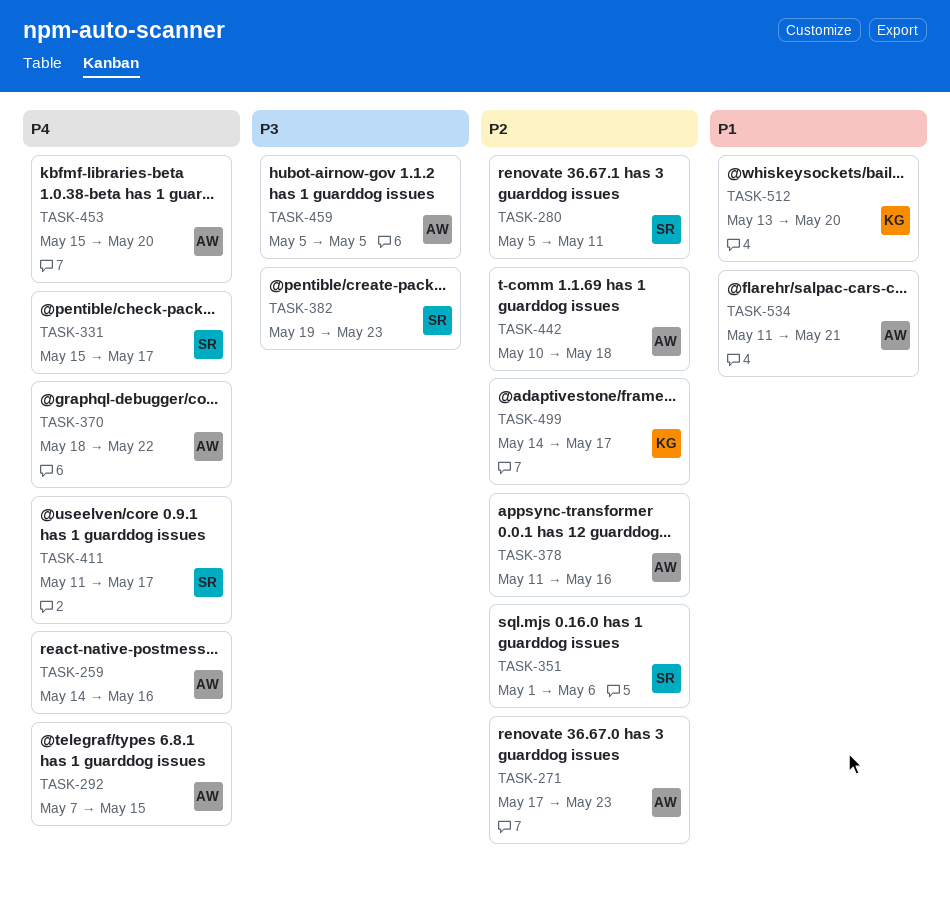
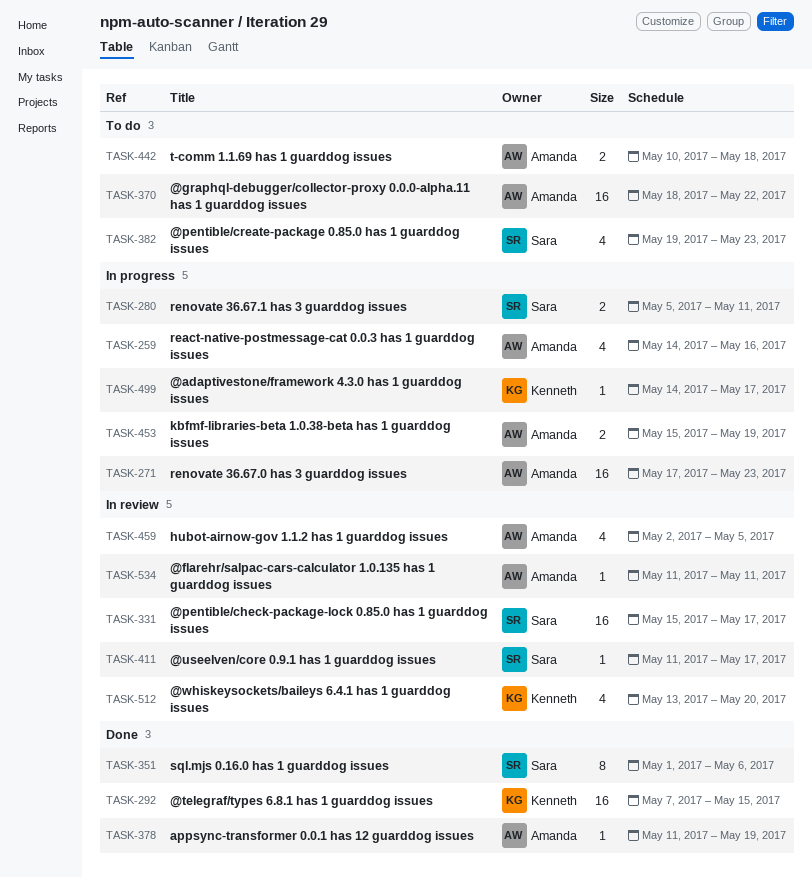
TASK-292, owner: Amanda -> Kenneth
TASK-378, due: May 16 -> May 19
TASK-453, due: May 20 -> May 19
TASK-459, start: May 5 -> May 2
TASK-534, due: May 21 -> May 11

